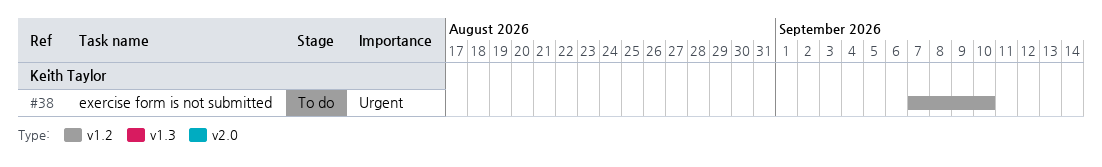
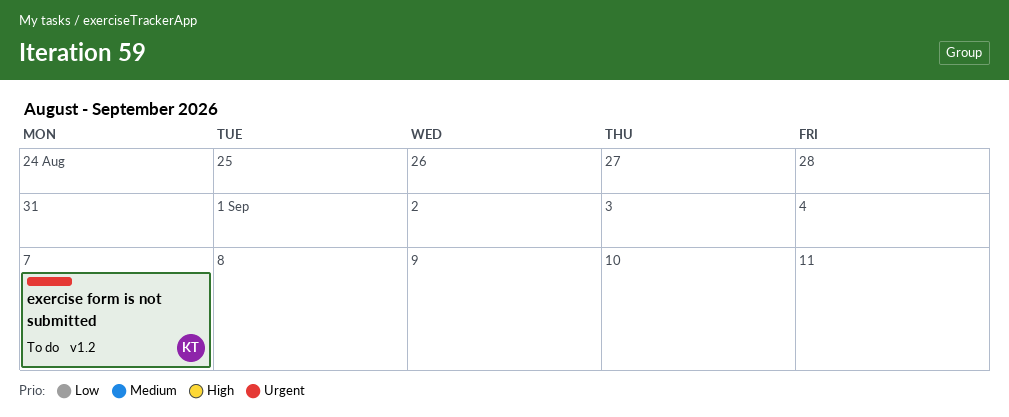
exercise form is not submitted, due: Sep 10 -> Sep 7

